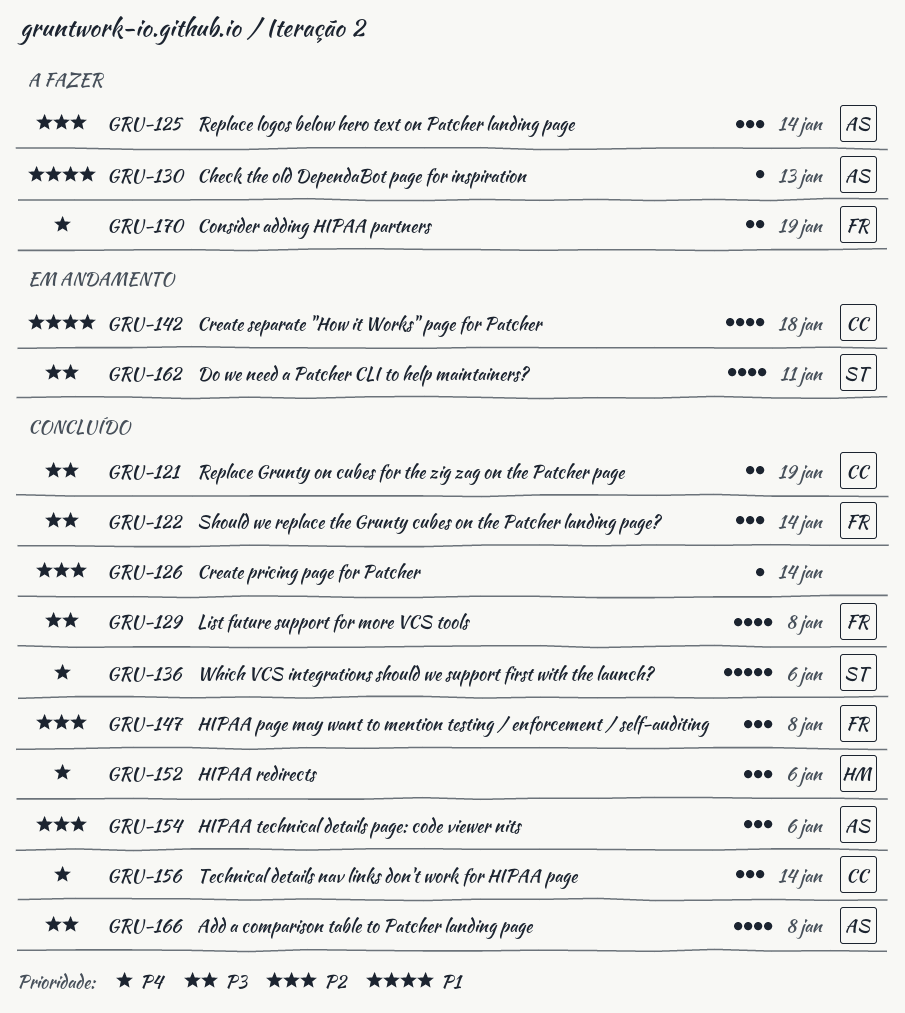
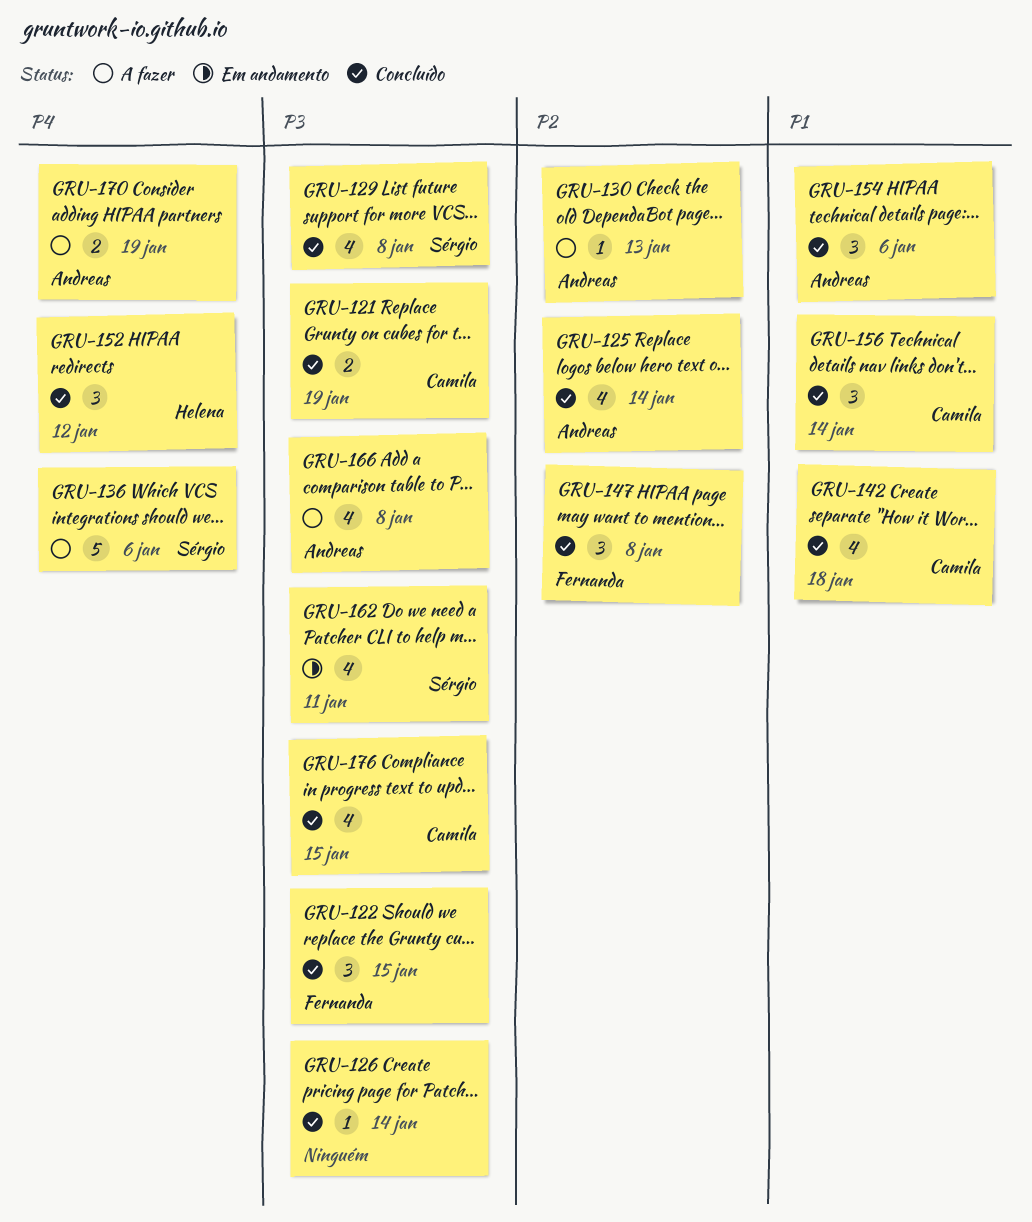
GRU-122, due: Jan 14 -> Jan 15
GRU-125, status: A fazer -> Concluído
GRU-125, estimate: 3 -> 4
GRU-126, priority: P2 -> P3
GRU-129, owner: Fernanda -> Sérgio
GRU-130, priority: P1 -> P2
GRU-136, status: Concluído -> A fazer
GRU-142, status: Em andamento -> Concluído
GRU-152, due: Jan 6 -> Jan 12
GRU-154, priority: P2 -> P1
GRU-156, priority: P4 -> P1
GRU-166, status: Concluído -> A fazer
GRU-170, owner: Fernanda -> Andreas
GRU-176: none -> present

